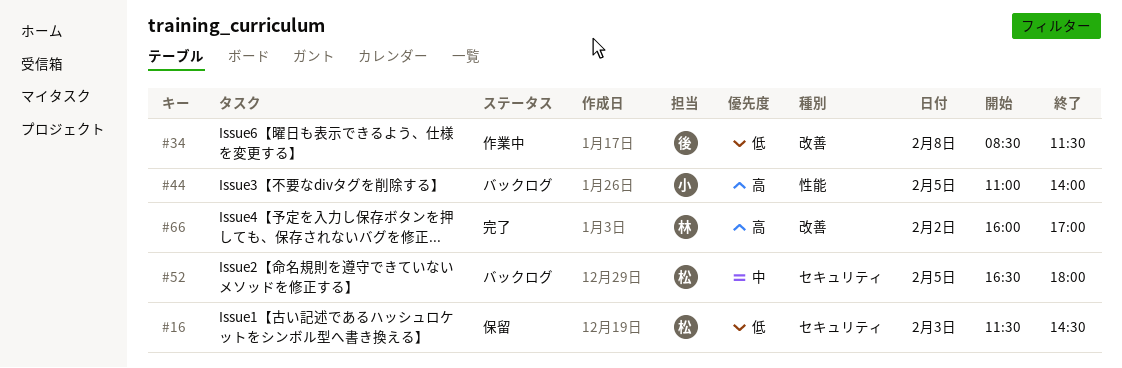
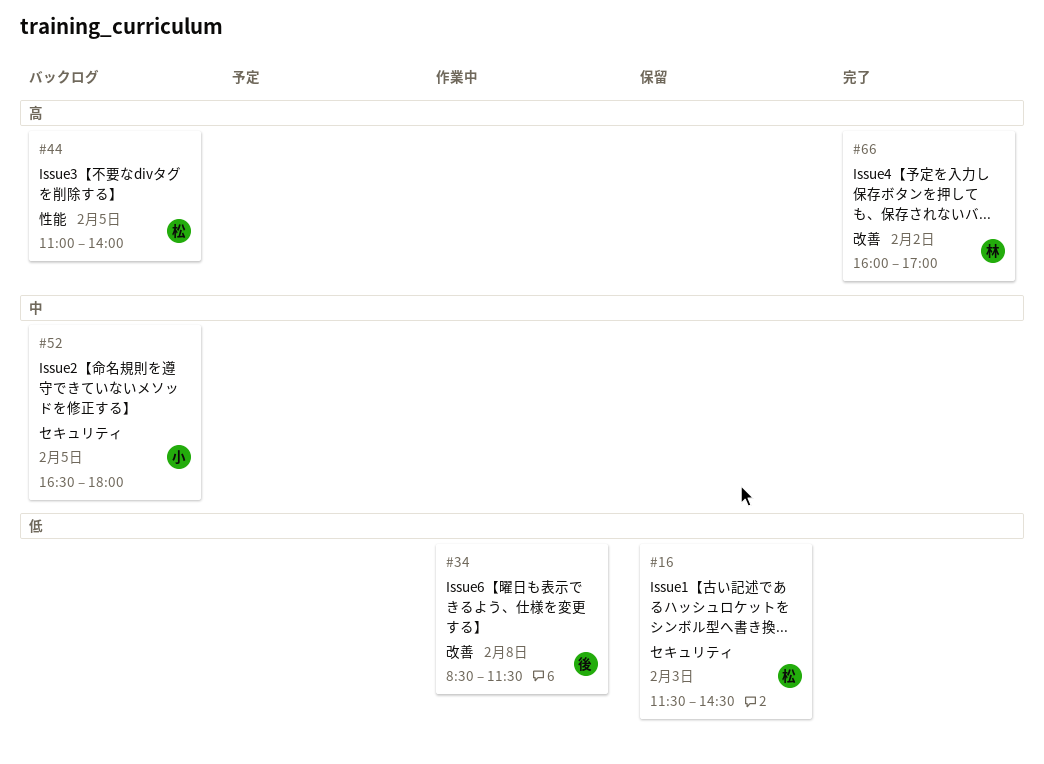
#44, owner: 小 -> 松
#52, owner: 松 -> 小

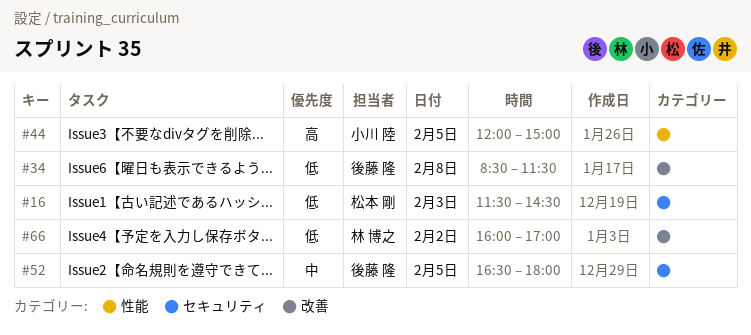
#44, owner: 松本 剛 -> 小川 陸
#44, begins: 11:00 -> 12:00
#44, ends: 14:00 -> 15:00
#52, owner: 小川 陸 -> 後藤 隆
#66, priority: 高 -> 低

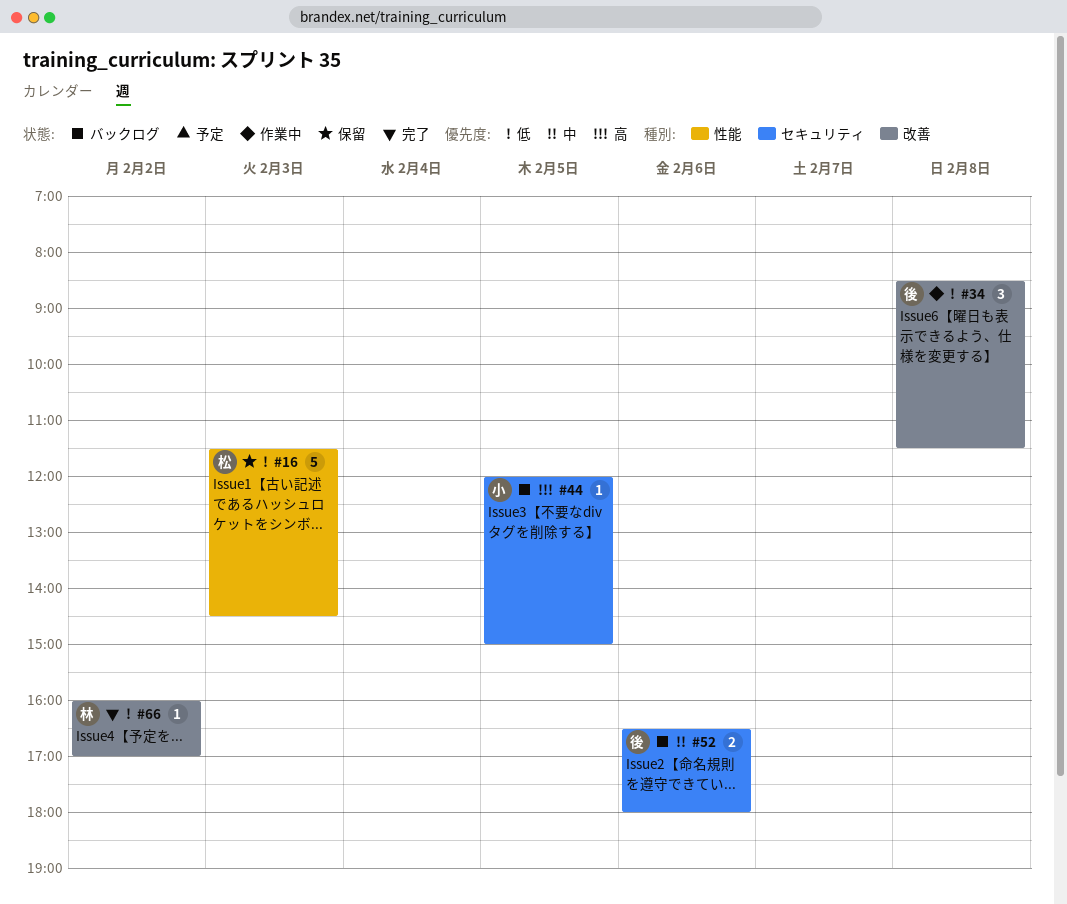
#16, label: セキュリティ -> 性能
#44, label: 性能 -> セキュリティ
#52, day: Feb 5 -> Feb 6

